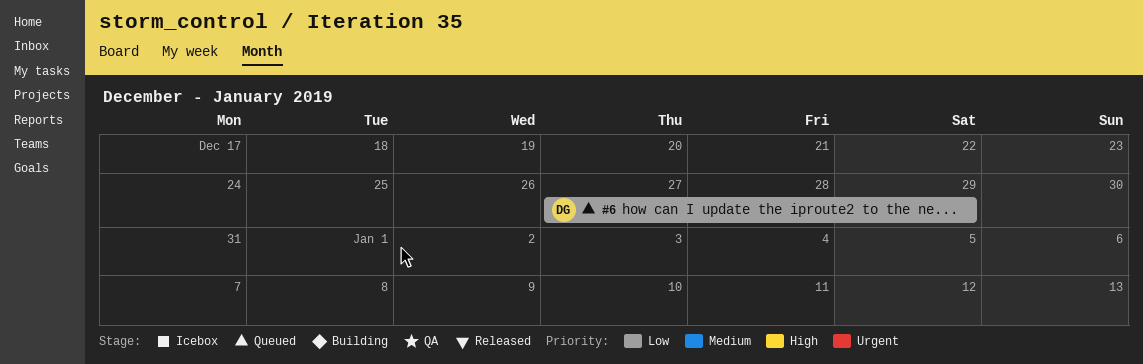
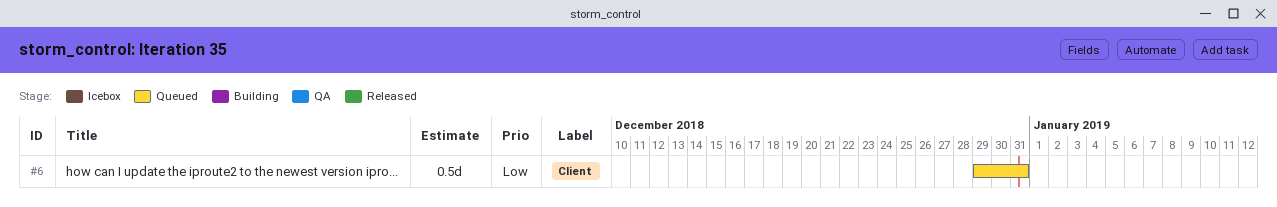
#6, start: Dec 27 -> Dec 29
#6, due: Dec 29 -> Dec 31

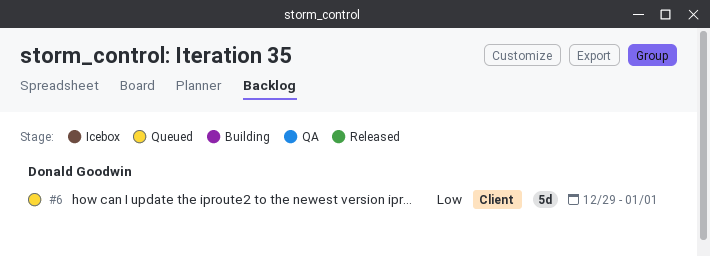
#6, estimate: 0.5d -> 5d
#6, due: Dec 31 -> Jan 1

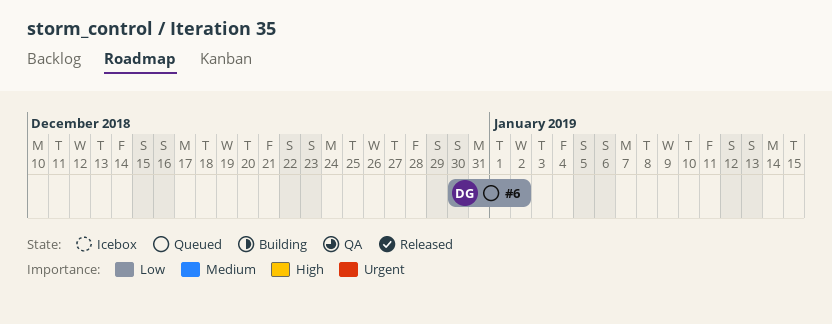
#6, start: Dec 29 -> Dec 30
#6, due: Jan 1 -> Jan 2

